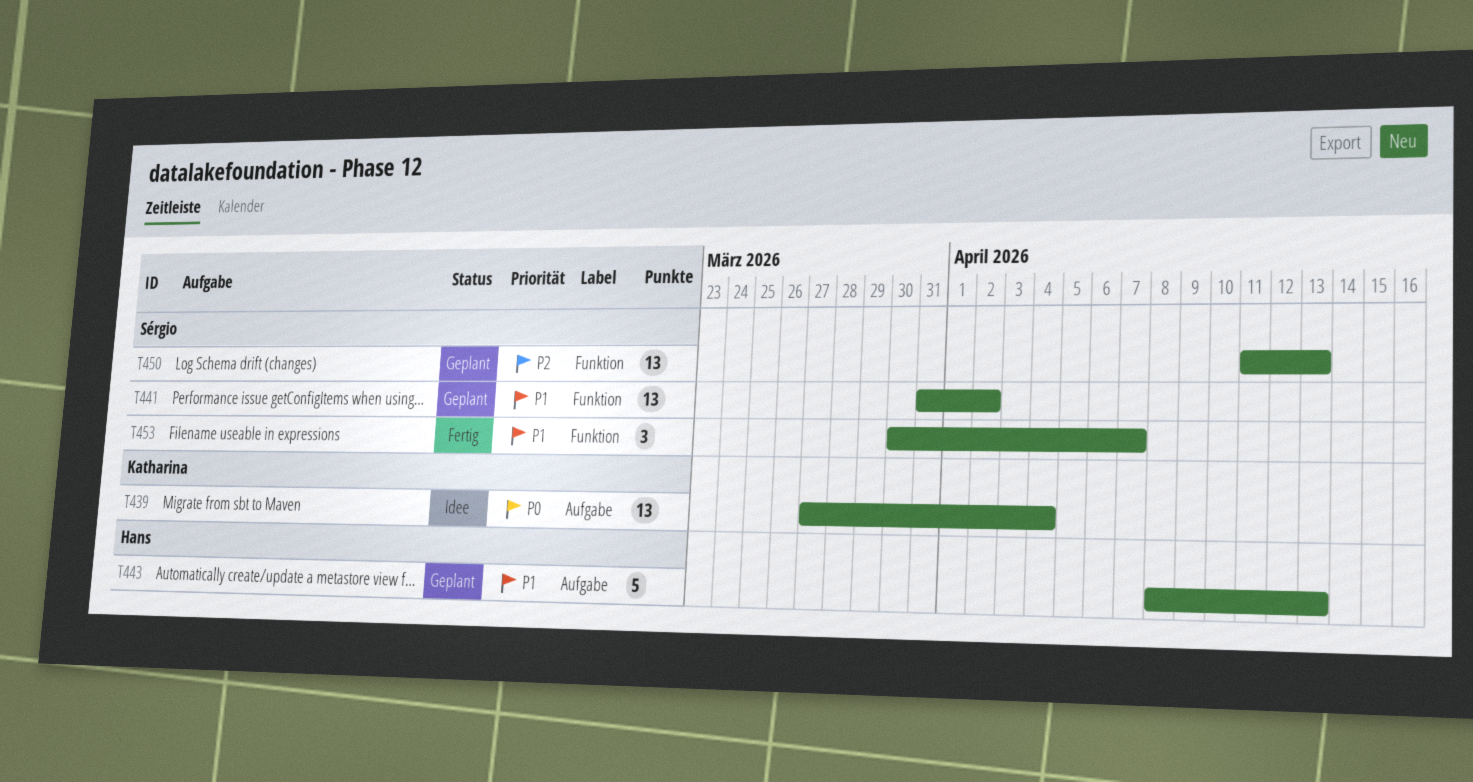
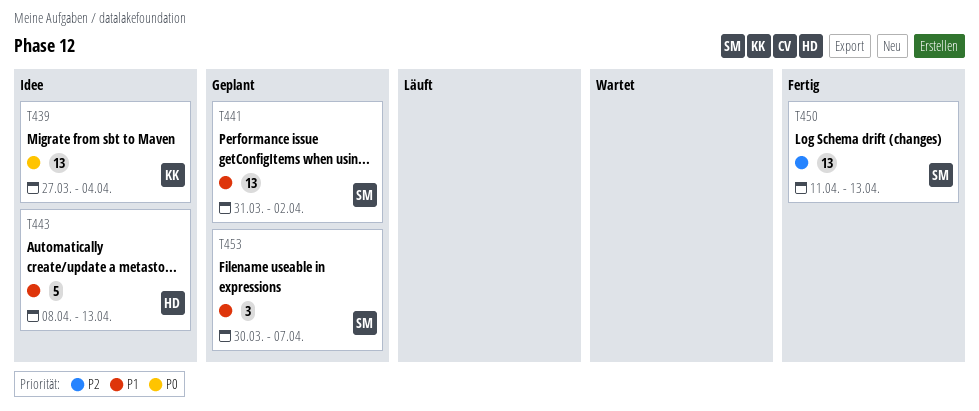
T443, status: Geplant -> Idee
T450, status: Geplant -> Fertig
T453, status: Fertig -> Geplant

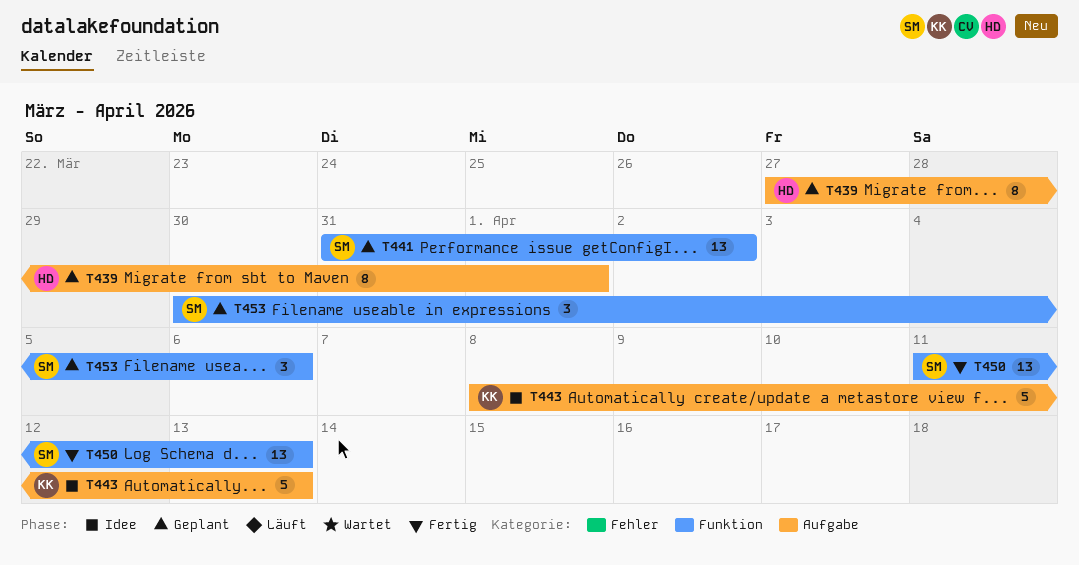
T439, status: Idee -> Geplant
T439, owner: KK -> HD
T439, estimate: 13 -> 8
T439, due: Apr 4 -> Apr 1
T443, owner: HD -> KK
T453, due: Apr 7 -> Apr 6

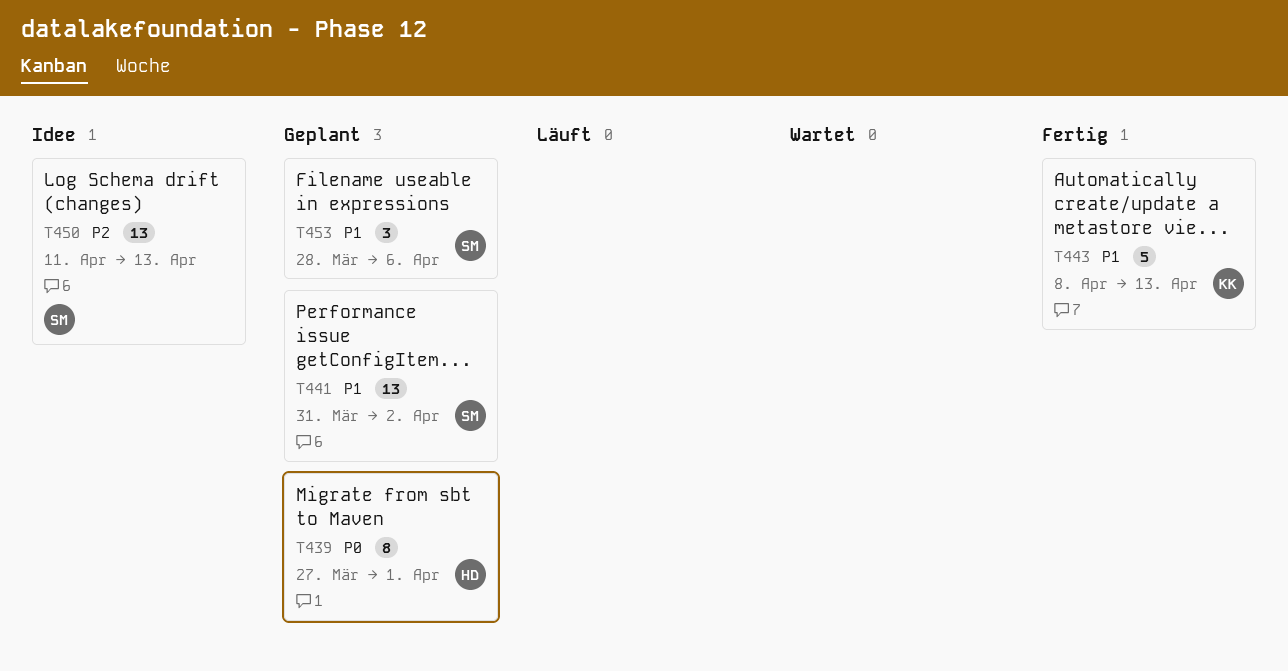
T443, status: Idee -> Fertig
T450, status: Fertig -> Idee
T453, start: Mar 30 -> Mar 28

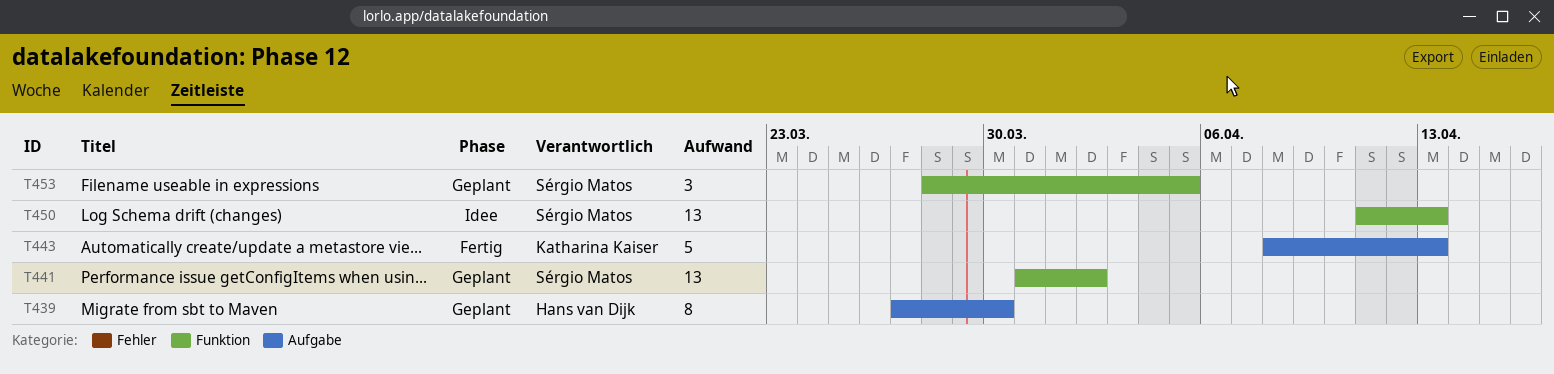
T439, due: Apr 1 -> Mar 30
T453, due: Apr 6 -> Apr 5

